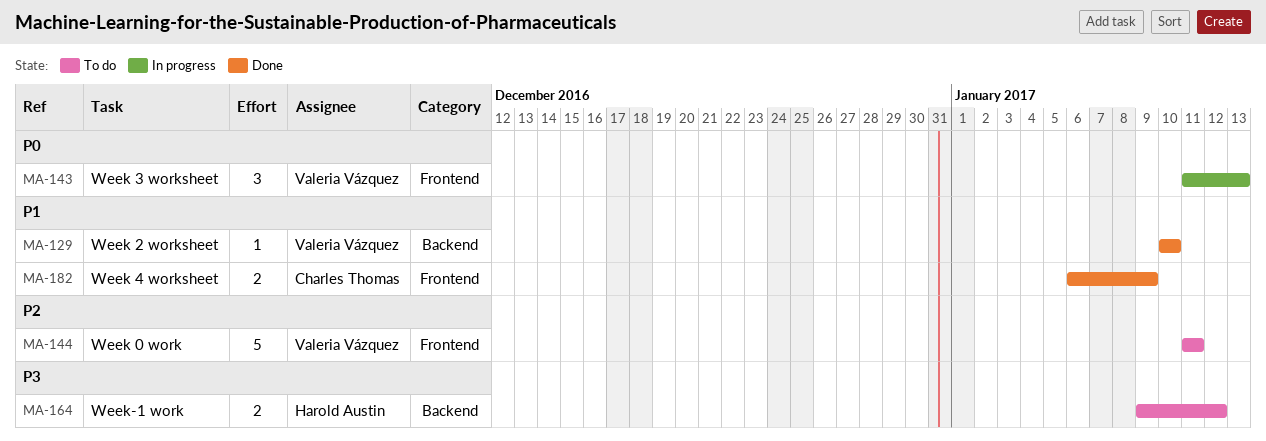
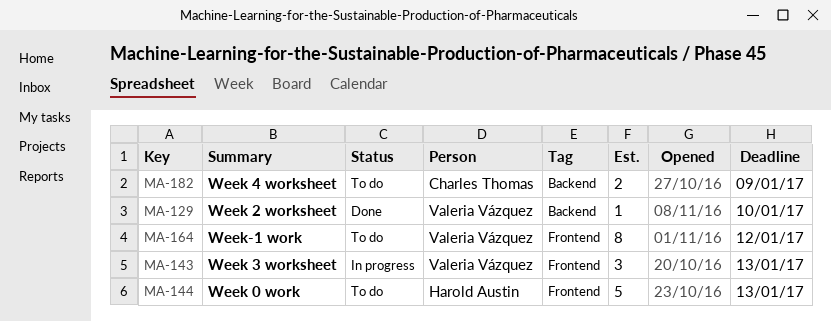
MA-144, owner: Valeria Vázquez -> Harold Austin
MA-144, due: Jan 11 -> Jan 13
MA-164, owner: Harold Austin -> Valeria Vázquez
MA-164, label: Backend -> Frontend
MA-164, estimate: 2 -> 8
MA-182, status: Done -> To do
MA-182, label: Frontend -> Backend

